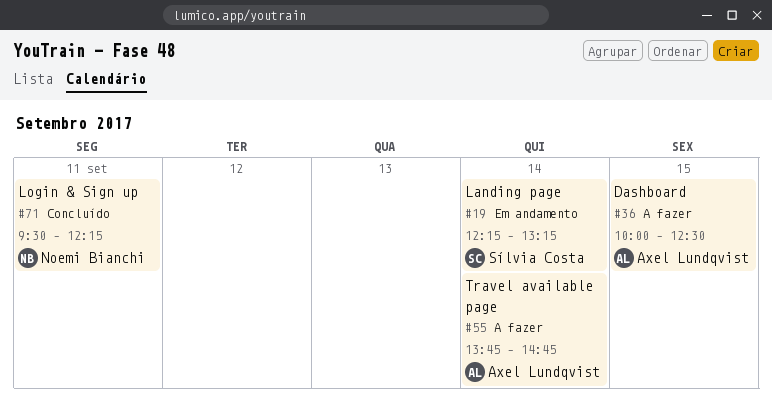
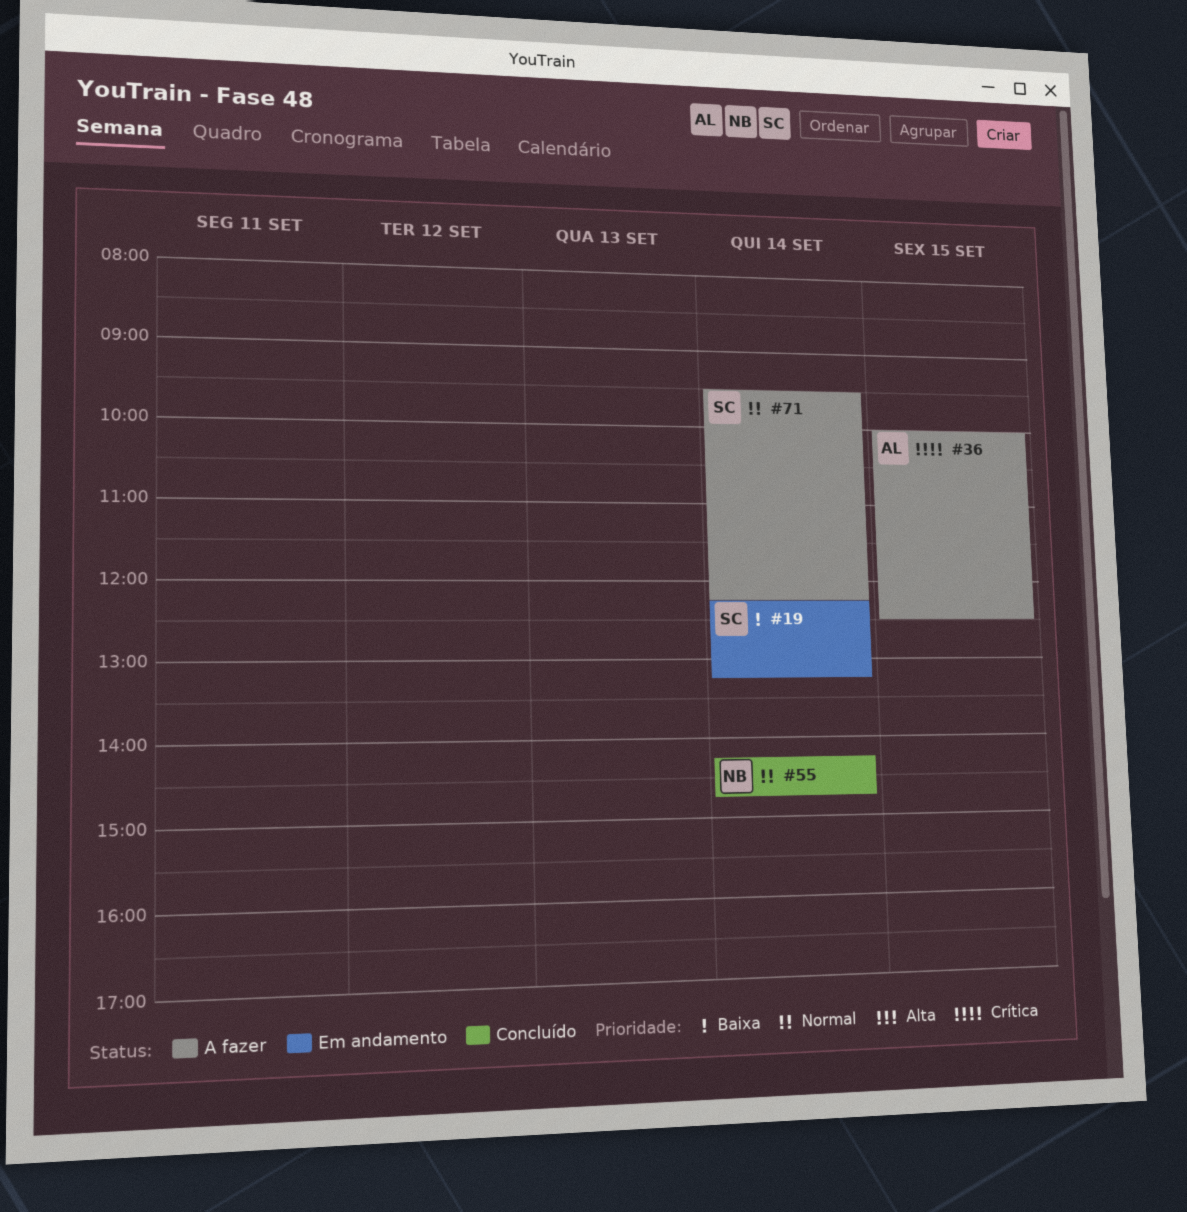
#55, status: A fazer -> Concluído
#55, owner: Axel Lundqvist -> Noemi Bianchi
#55, begins: 13:45 -> 14:15
#71, status: Concluído -> A fazer
#71, owner: Noemi Bianchi -> Sílvia Costa
#71, day: Sep 11 -> Sep 14

